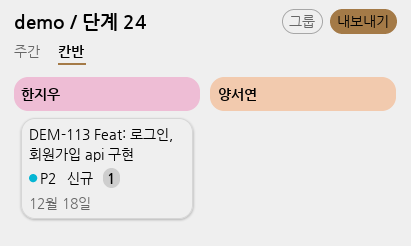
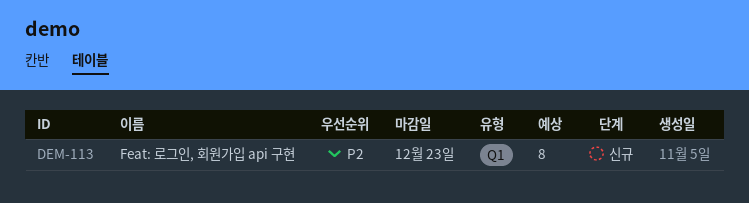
DEM-113, estimate: 1 -> 8
DEM-113, due: Dec 18 -> Dec 23

